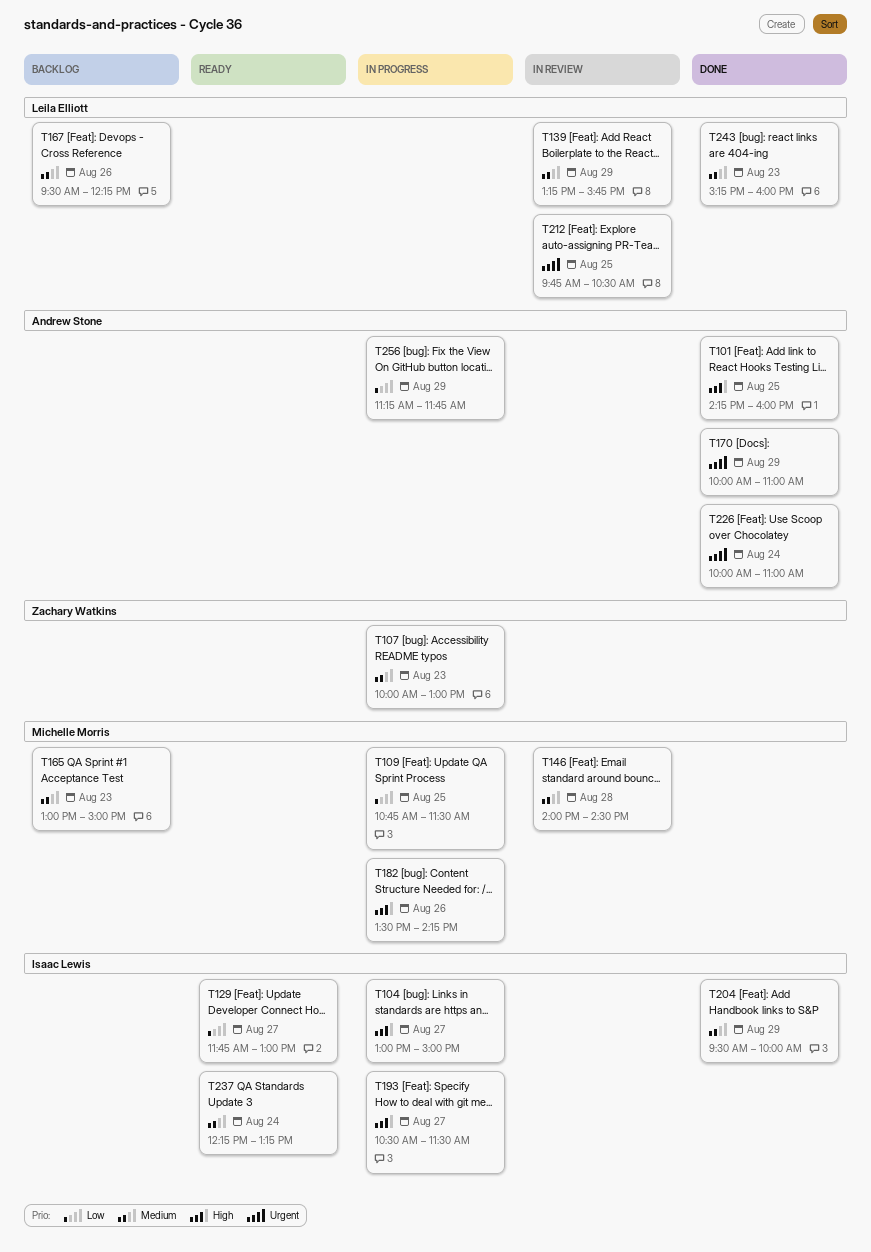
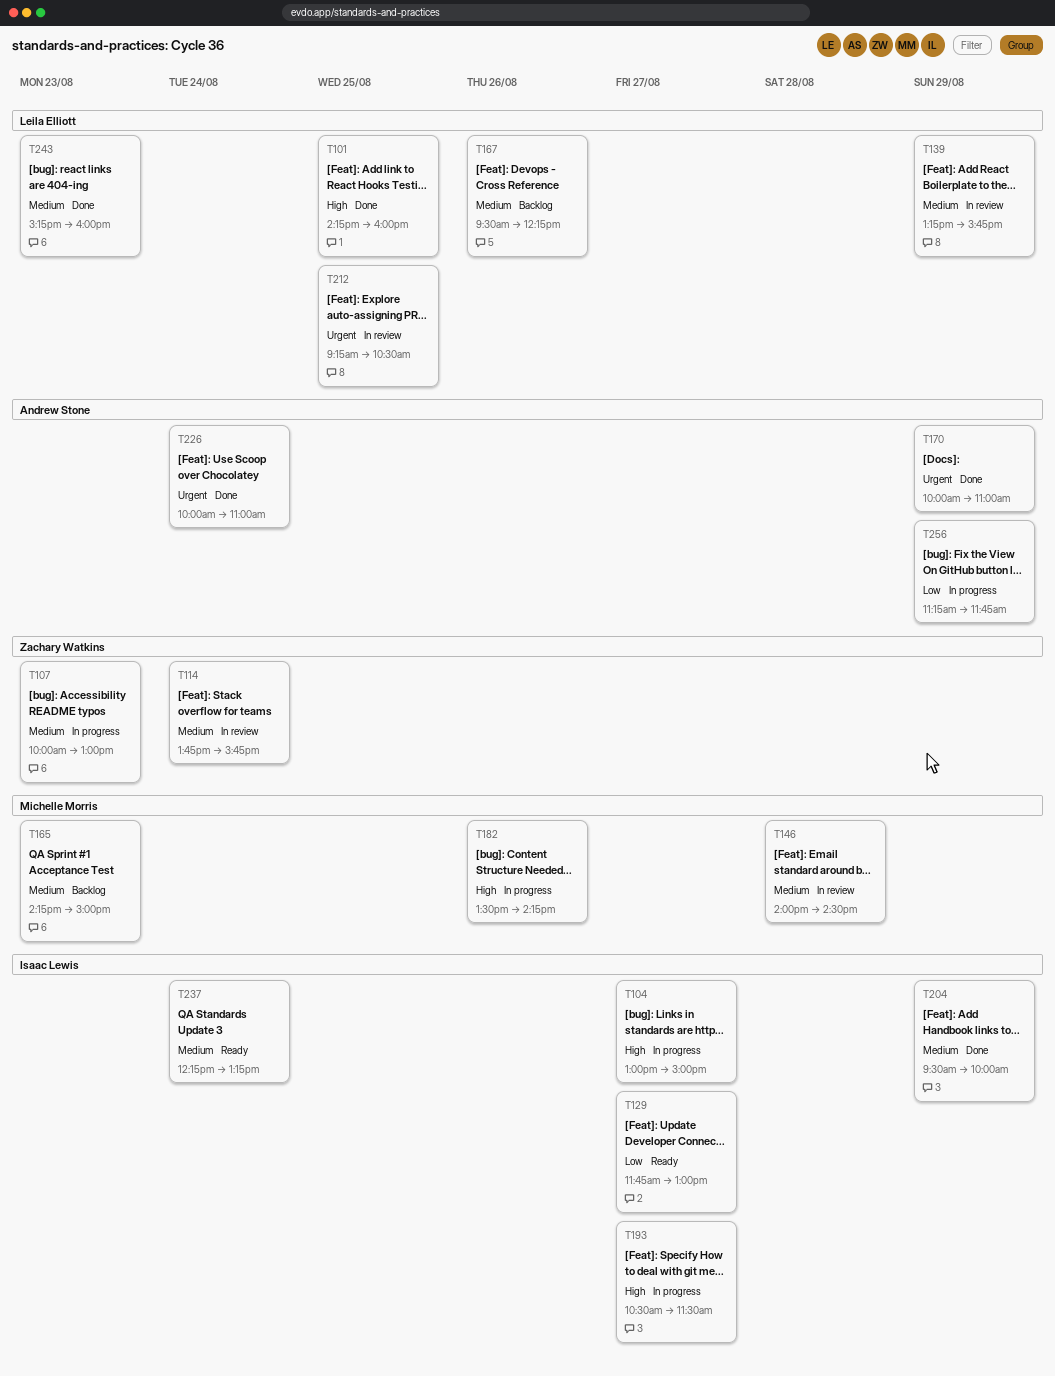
T101, owner: Andrew Stone -> Leila Elliott
T109: present -> none
T114: none -> present
T165, begins: 13:00 -> 14:15
T212, begins: 09:45 -> 09:15

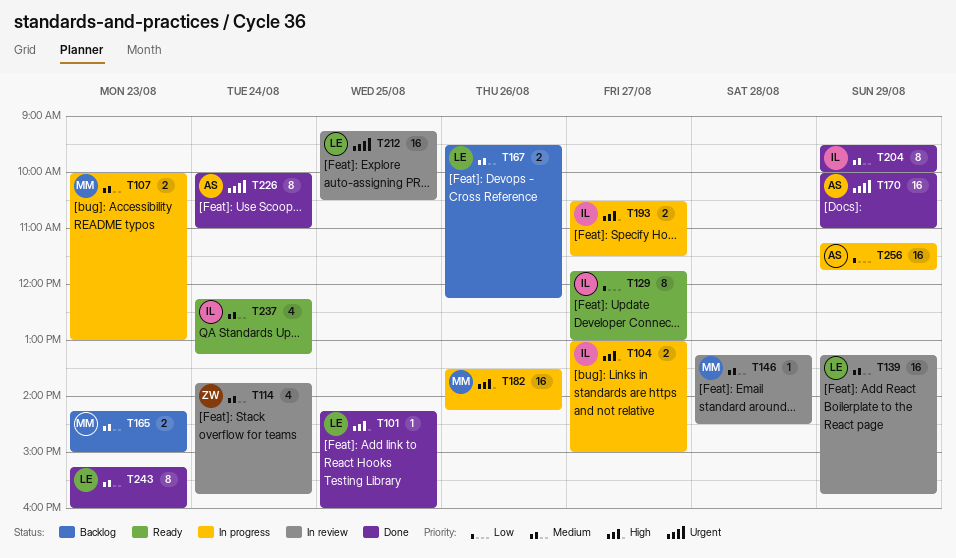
T107, owner: Zachary Watkins -> Michelle Morris
T146, begins: 14:00 -> 13:15

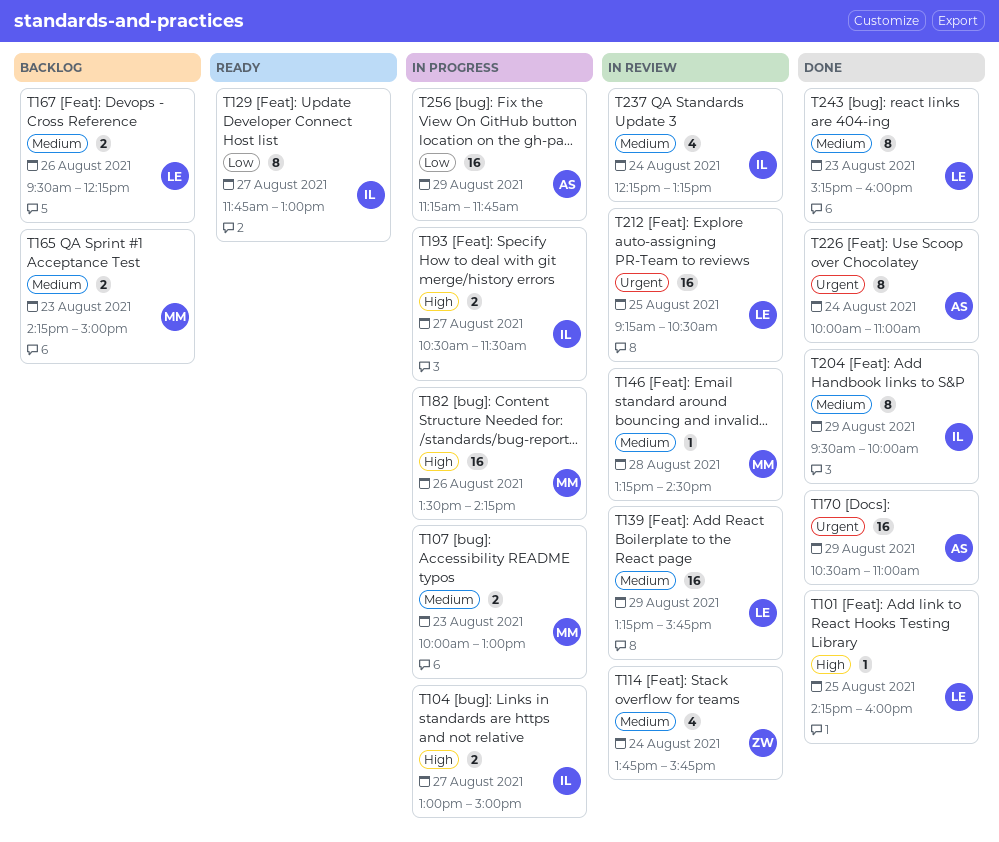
T170, begins: 10:00 -> 10:30
T237, status: Ready -> In review

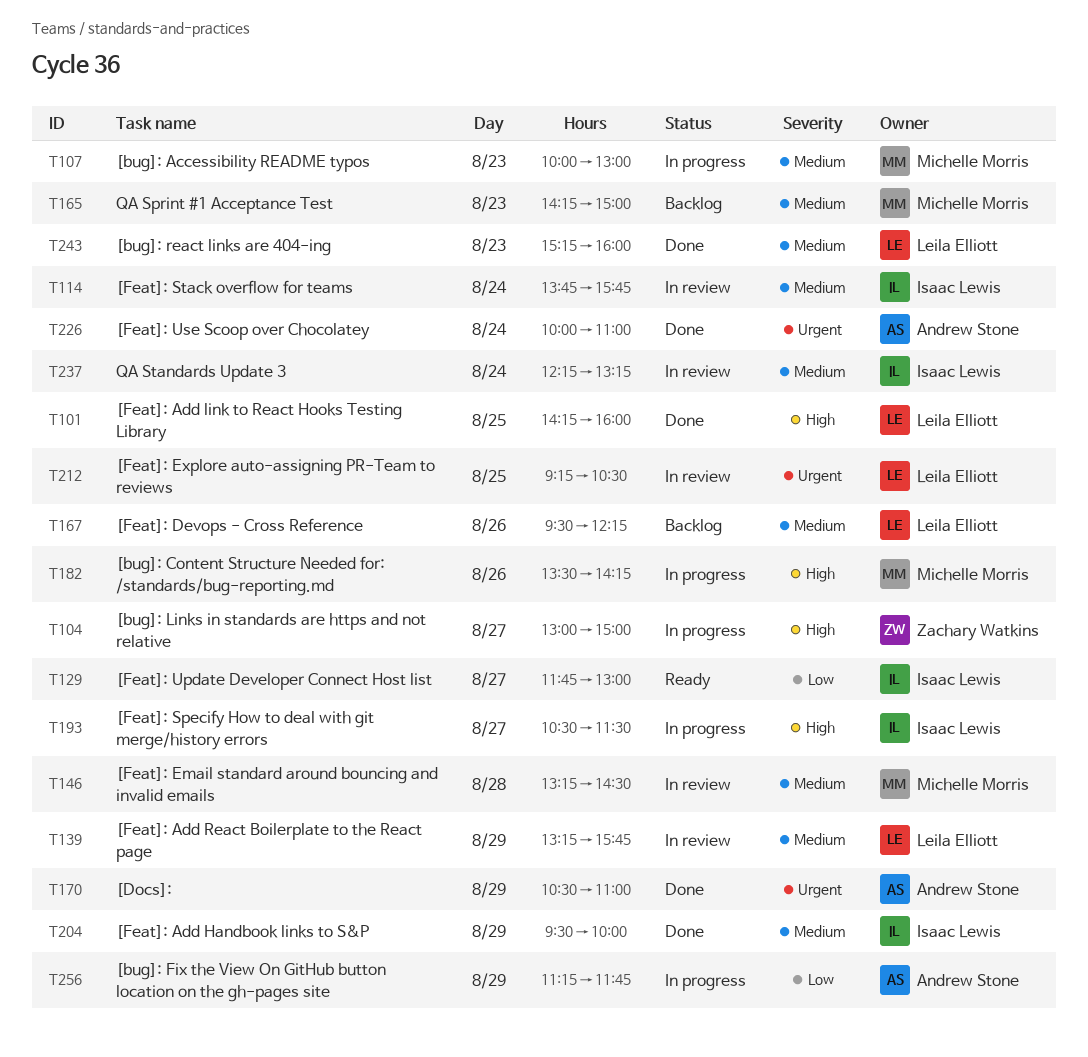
T104, owner: Isaac Lewis -> Zachary Watkins
T114, owner: Zachary Watkins -> Isaac Lewis

